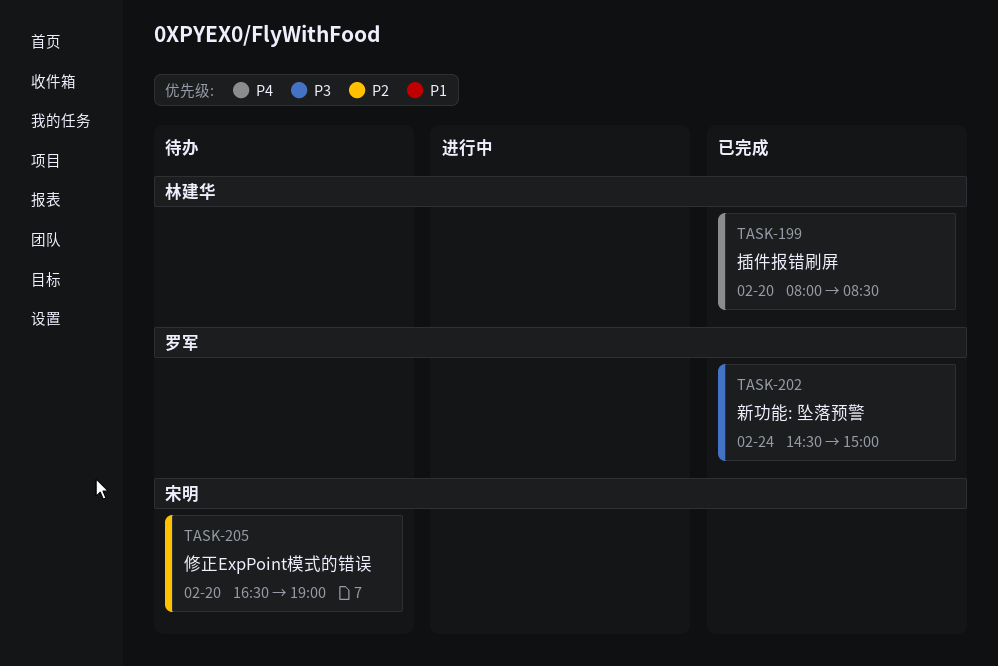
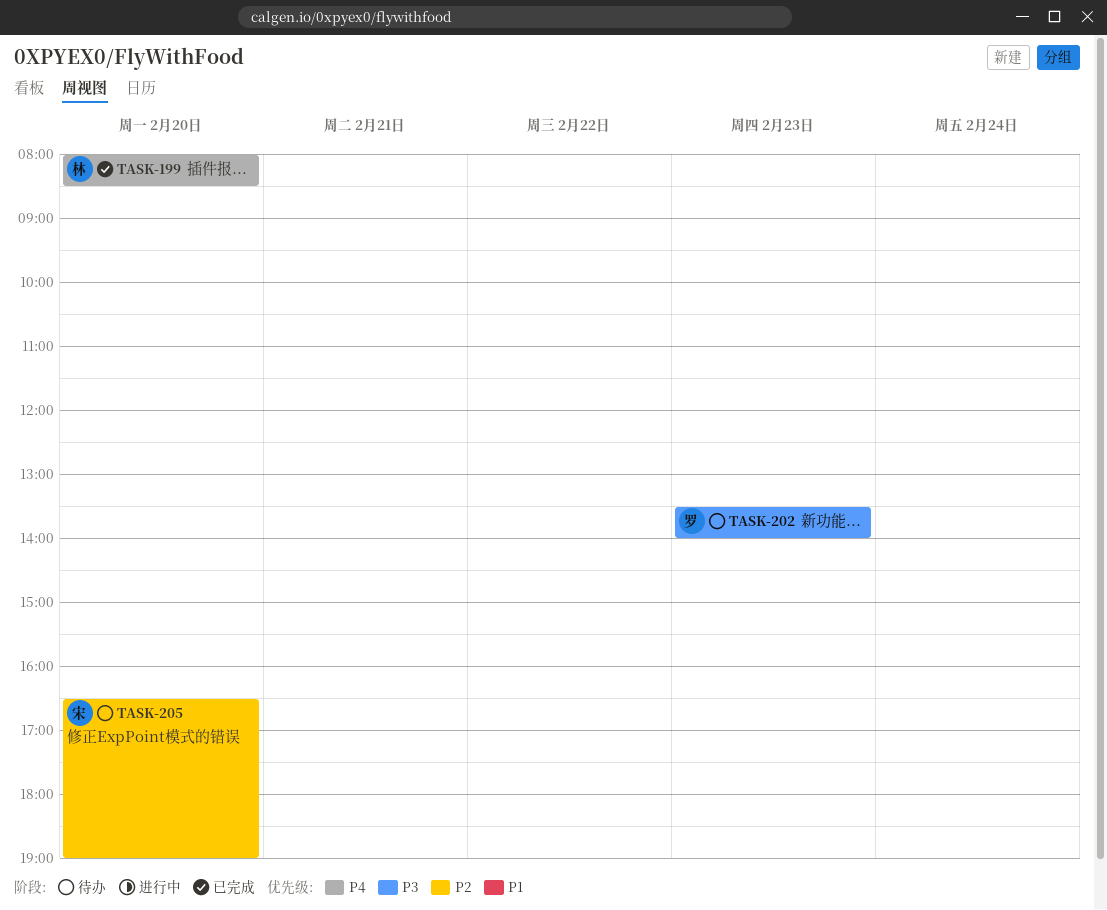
TASK-202, status: 已完成 -> 待办
TASK-202, day: Feb 24 -> Feb 23
TASK-202, begins: 14:30 -> 13:30
TASK-202, ends: 15:00 -> 14:00

